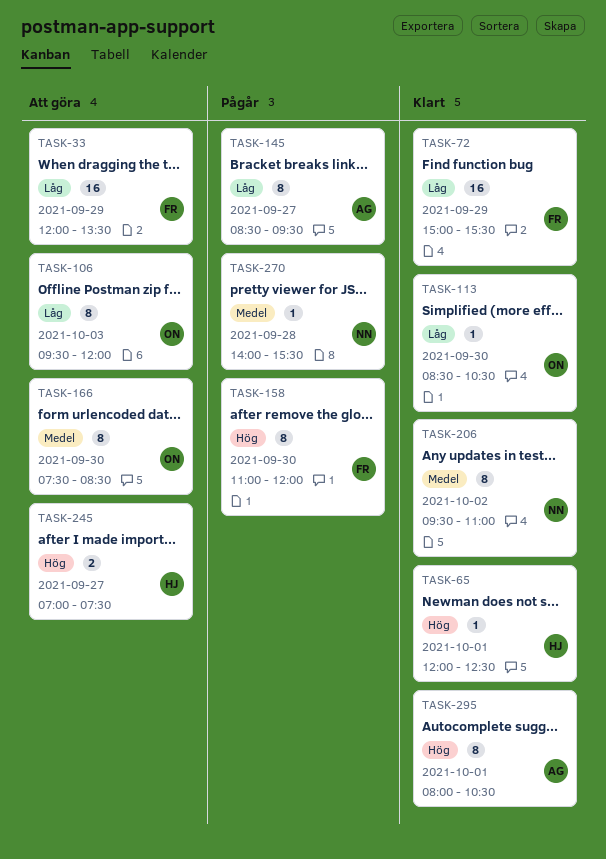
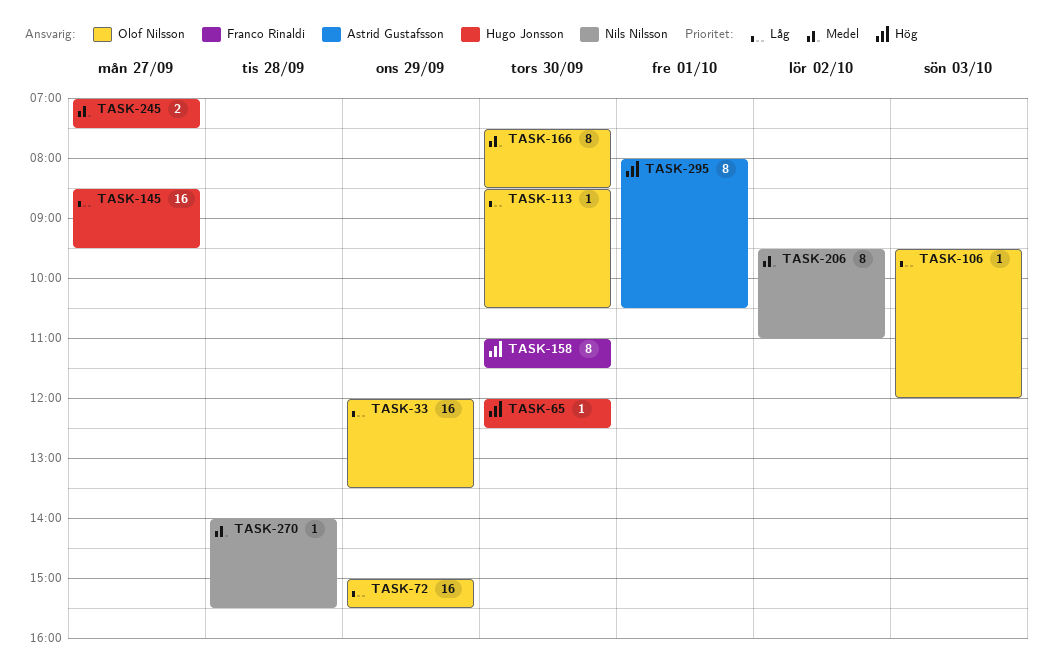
TASK-33, owner: Franco Rinaldi -> Olof Nilsson
TASK-65, day: Oct 1 -> Sep 30
TASK-72, owner: Franco Rinaldi -> Olof Nilsson
TASK-106, estimate: 8 -> 1
TASK-145, owner: Astrid Gustafsson -> Hugo Jonsson
TASK-145, estimate: 8 -> 16
TASK-158, ends: 12:00 -> 11:30
TASK-245, priority: Hög -> Medel

